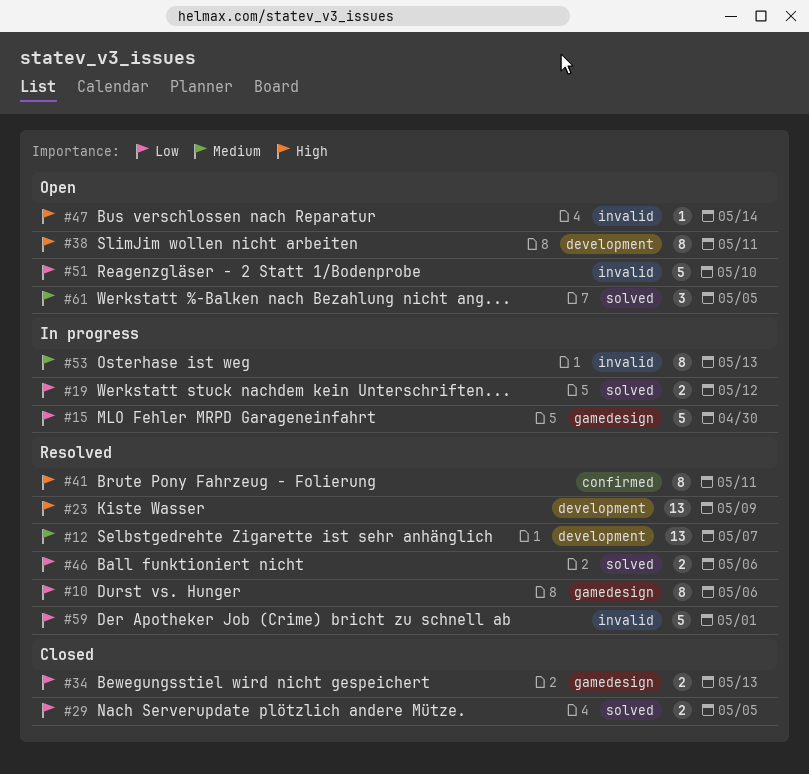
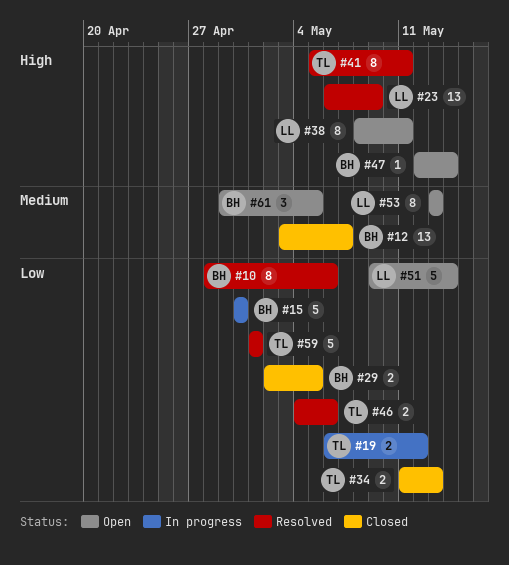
#12, status: Resolved -> Closed
#51, due: May 10 -> May 14
#53, status: In progress -> Open

